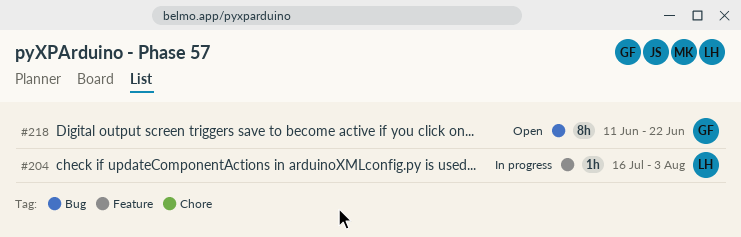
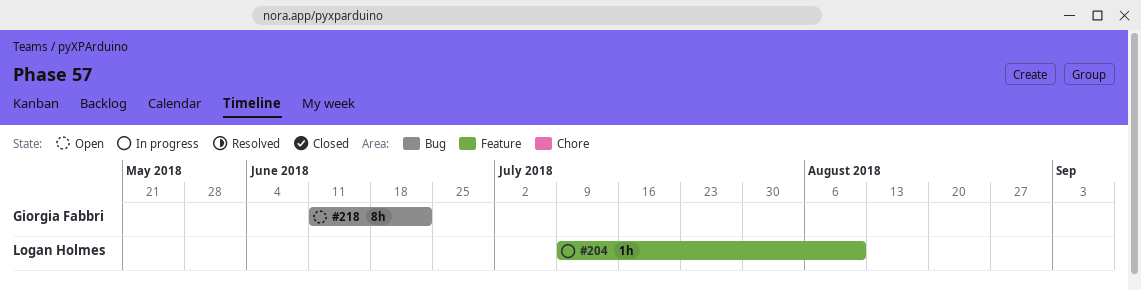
#204, start: Jul 16 -> Jul 9
#204, due: Aug 3 -> Aug 10

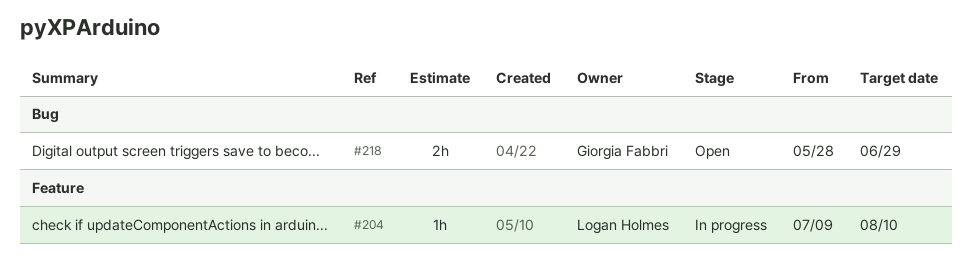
#218, estimate: 8h -> 2h
#218, start: Jun 11 -> May 28
#218, due: Jun 22 -> Jun 29

